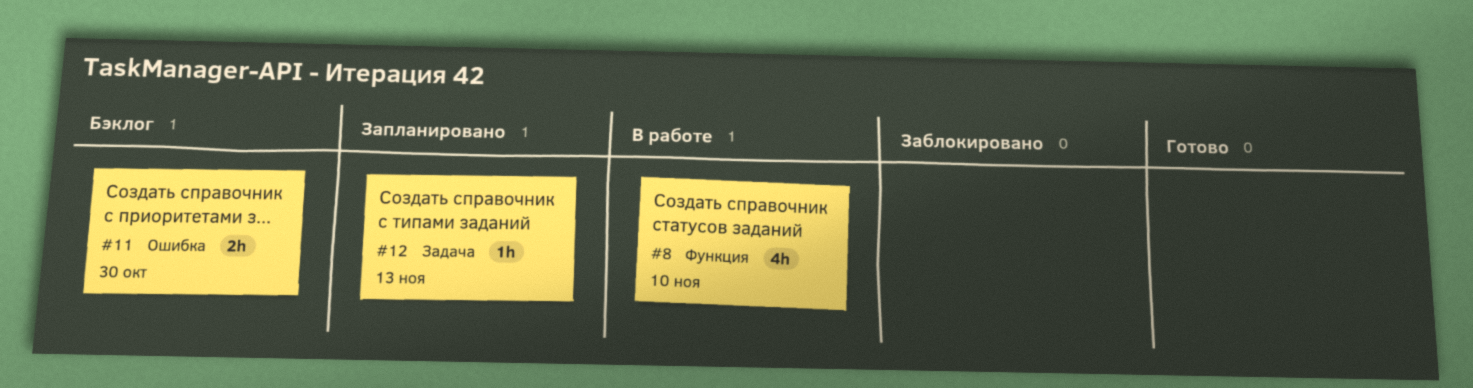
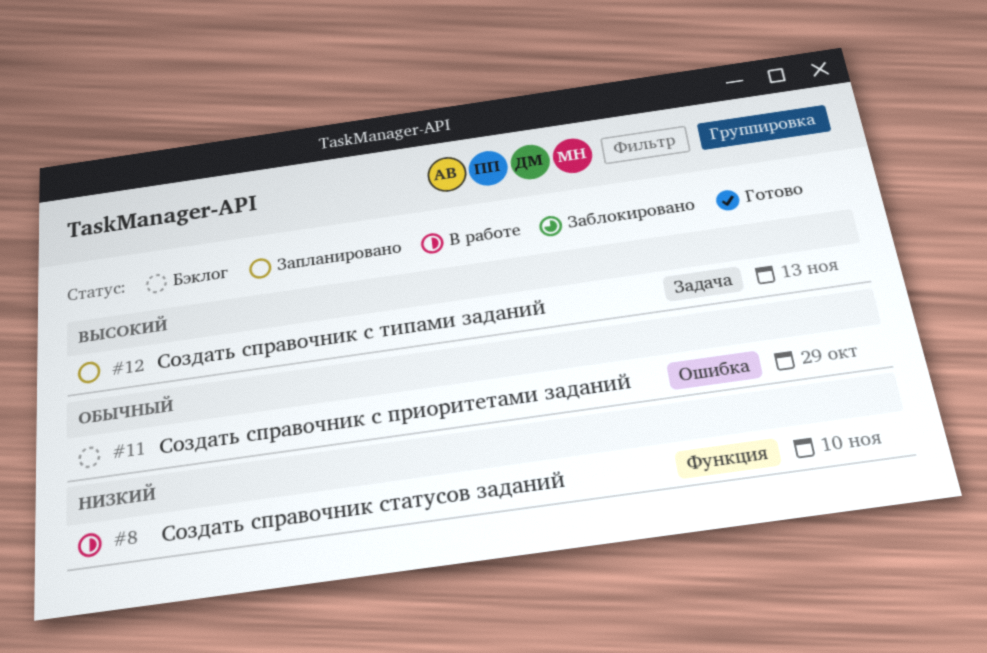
#11, due: Oct 30 -> Oct 29

